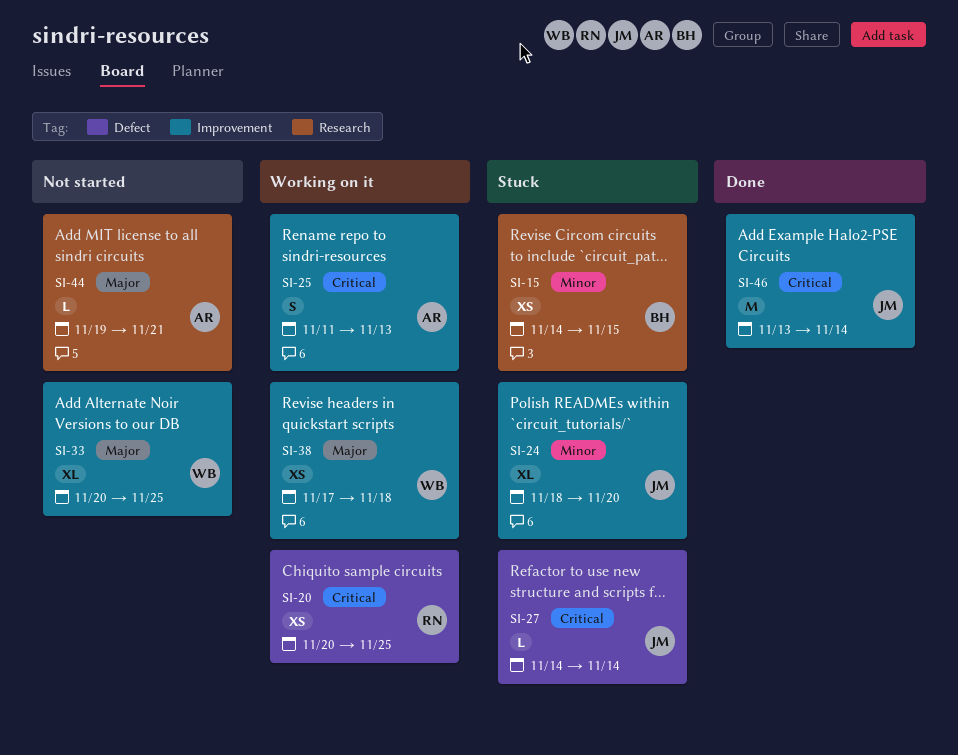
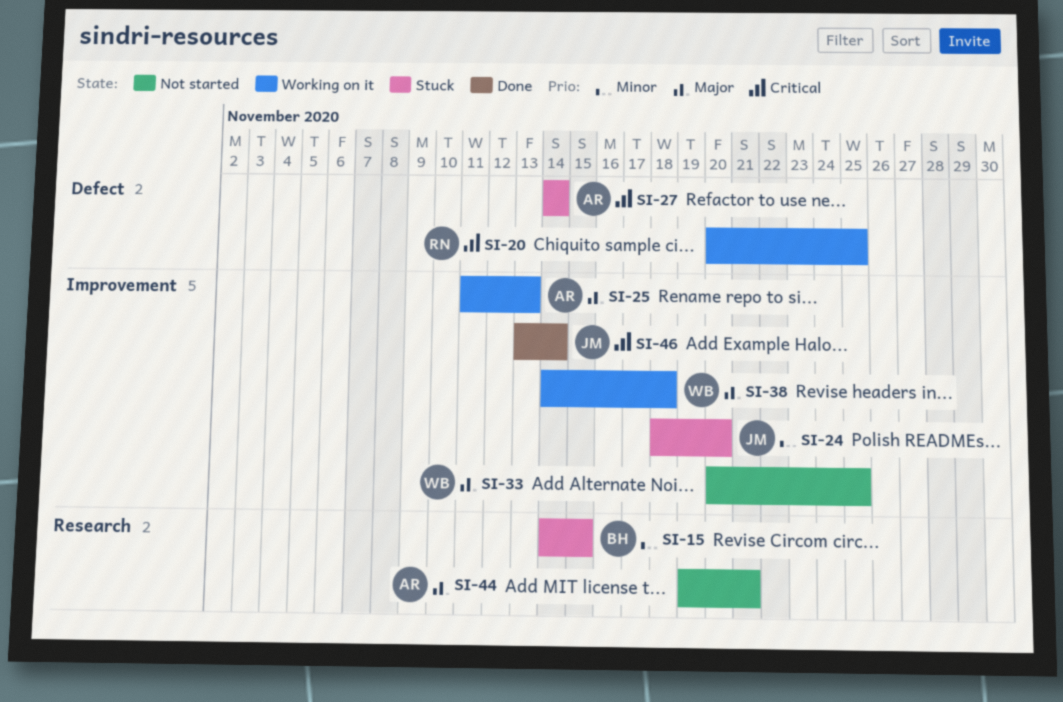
SI-25, priority: Critical -> Major
SI-27, owner: JM -> AR
SI-38, start: Nov 17 -> Nov 14

